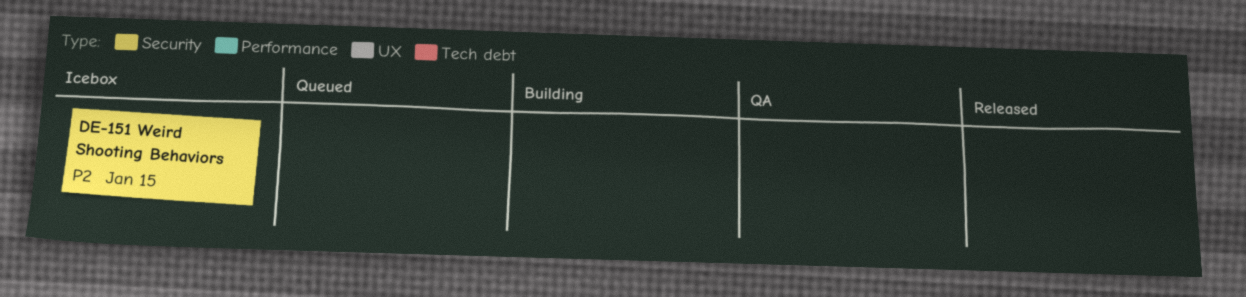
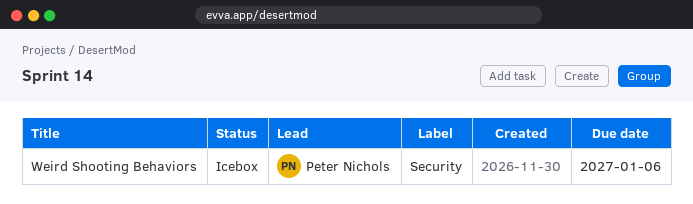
Weird Shooting Behaviors, due: Jan 15 -> Jan 6

